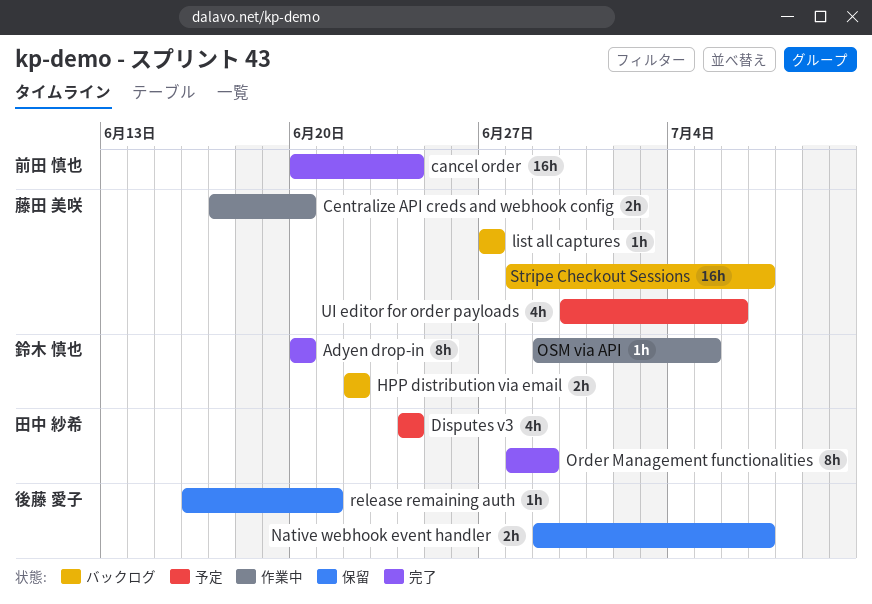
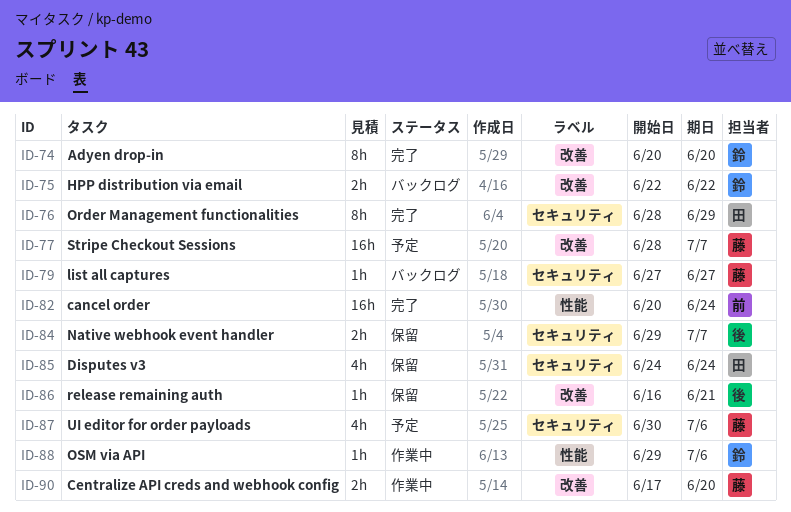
Disputes v3, status: 予定 -> 保留
OSM via API, due: Jul 5 -> Jul 6
Stripe Checkout Sessions, status: バックログ -> 予定

